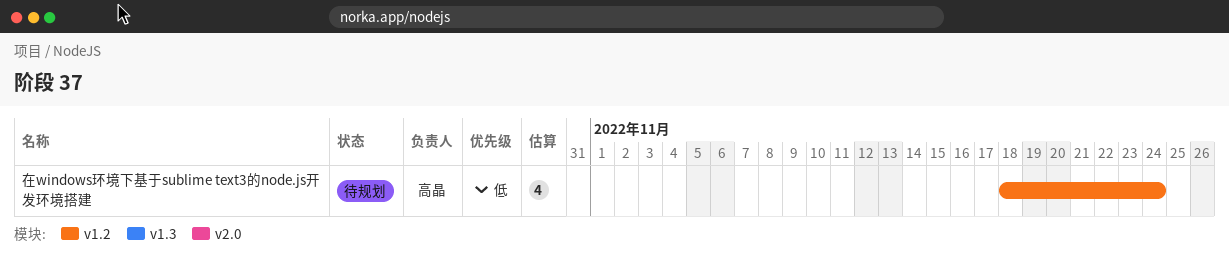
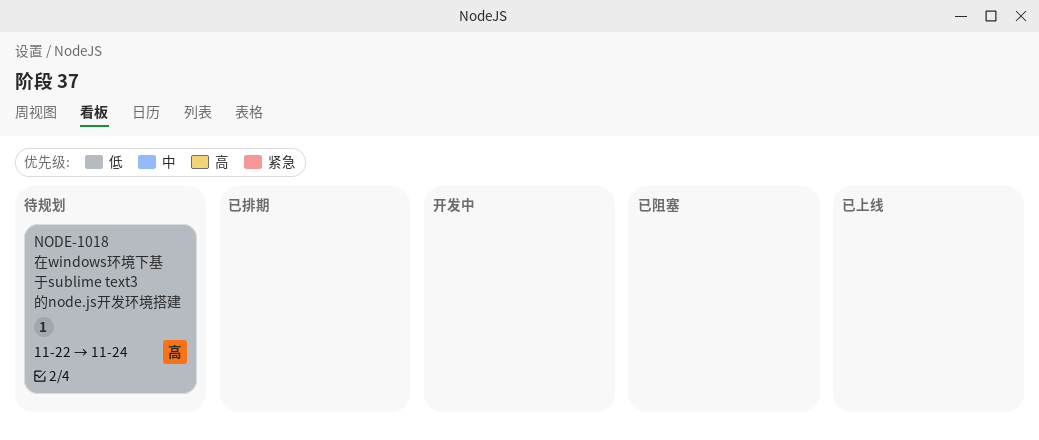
在windows环境下基于sublime text3的node.js开发环境搭建, estimate: 4 -> 1
在windows环境下基于sublime text3的node.js开发环境搭建, start: Nov 18 -> Nov 22

